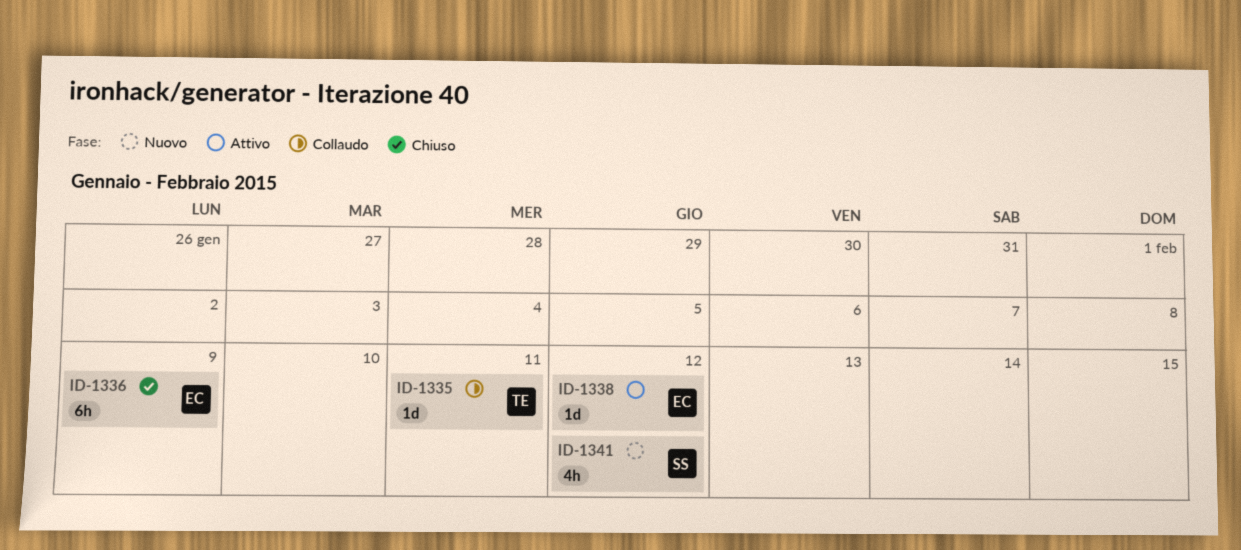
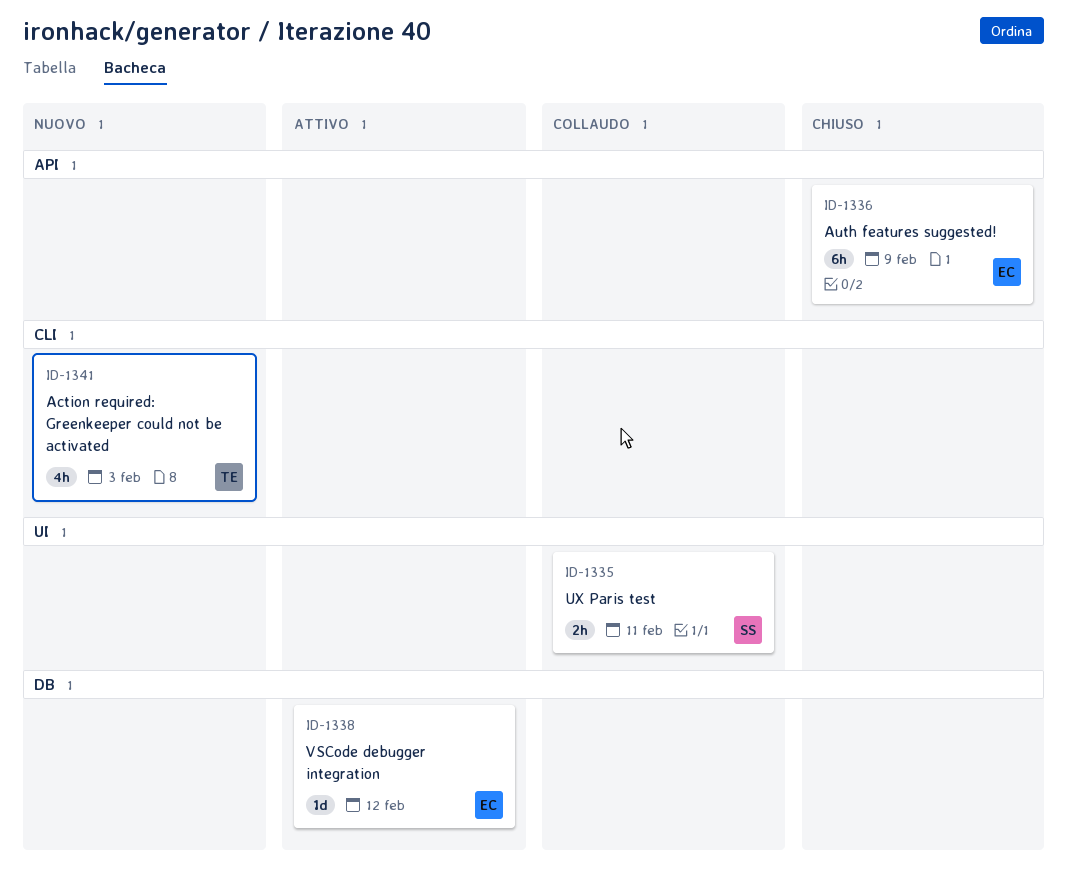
ID-1335, owner: TE -> SS
ID-1335, estimate: 1d -> 2h
ID-1341, owner: SS -> TE
ID-1341, due: Feb 12 -> Feb 3

